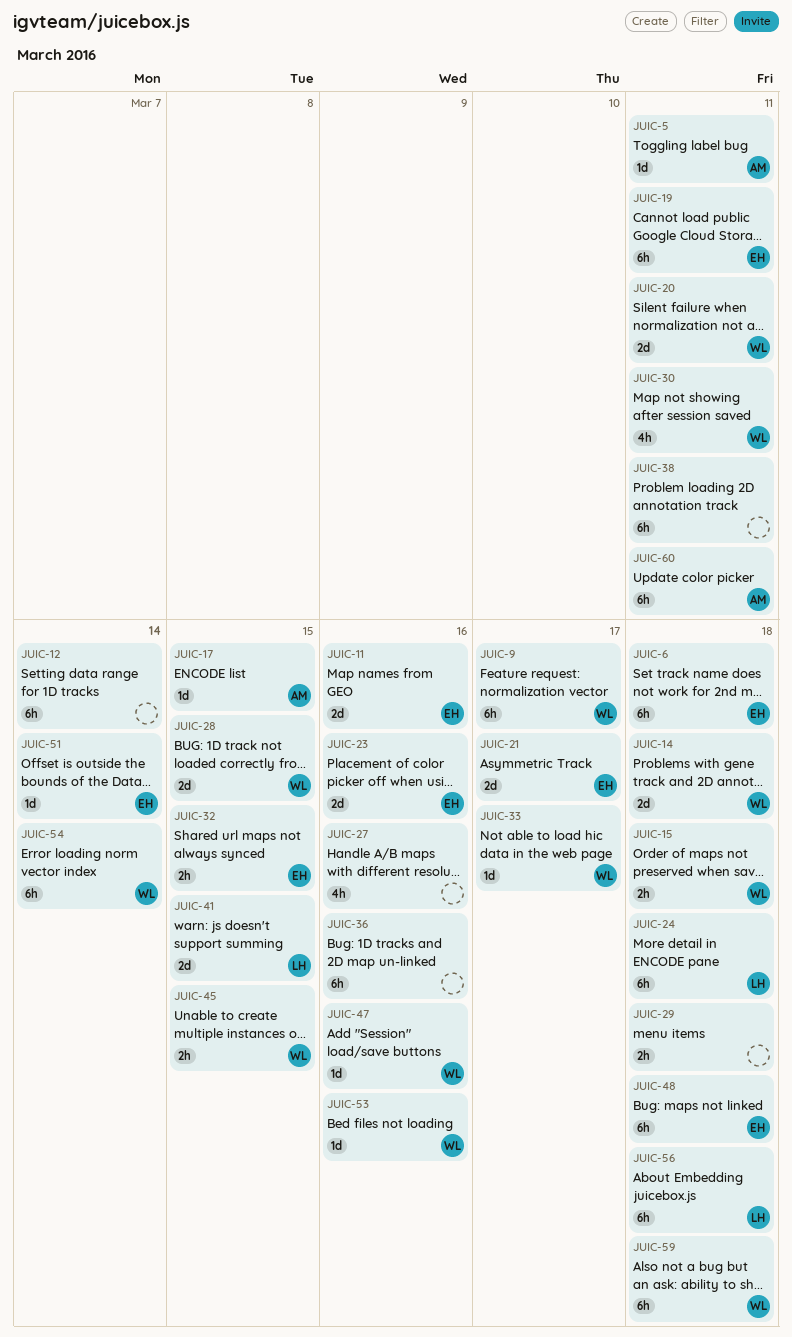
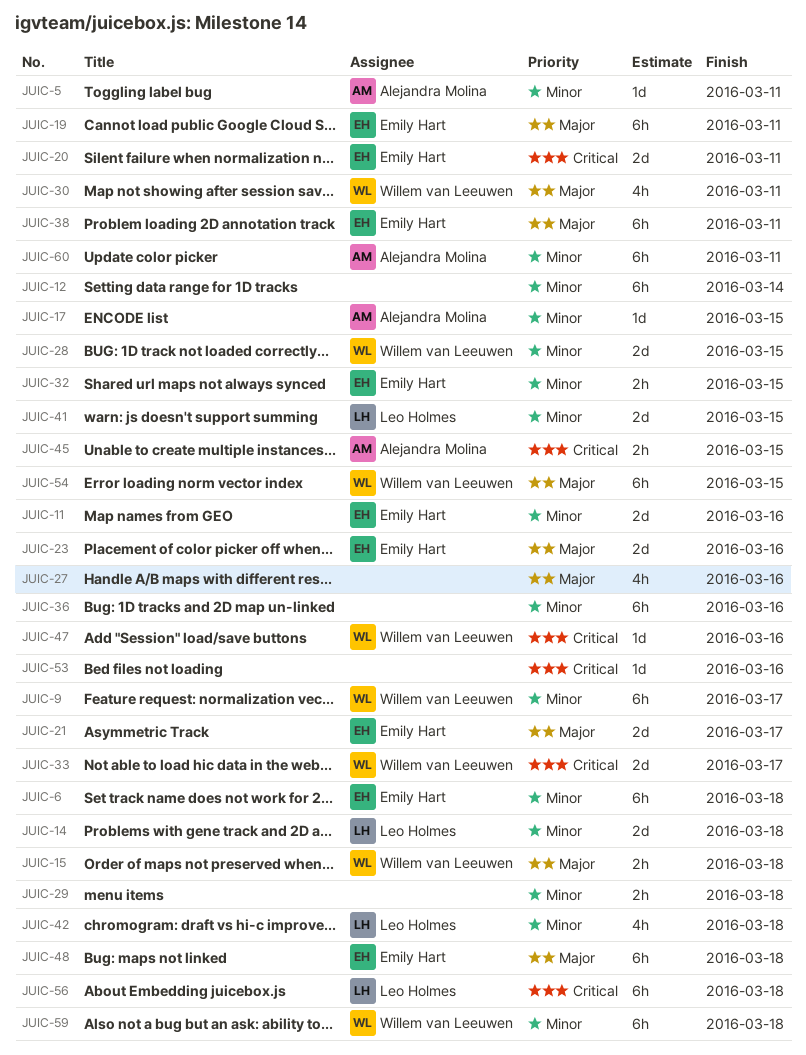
JUIC-14, owner: Willem van Leeuwen -> Leo Holmes
JUIC-20, owner: Willem van Leeuwen -> Emily Hart
JUIC-24: present -> none
JUIC-33, estimate: 1d -> 2d
JUIC-38, owner: none -> Emily Hart
JUIC-42: none -> present
JUIC-45, owner: Willem van Leeuwen -> Alejandra Molina
JUIC-51: present -> none
JUIC-53, owner: Willem van Leeuwen -> none
JUIC-54, due: Mar 14 -> Mar 15

